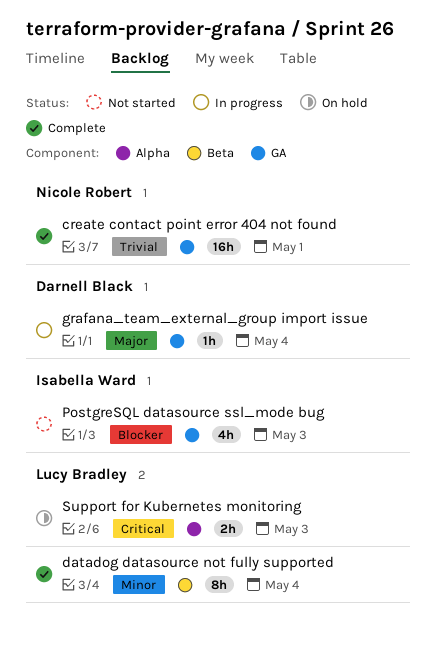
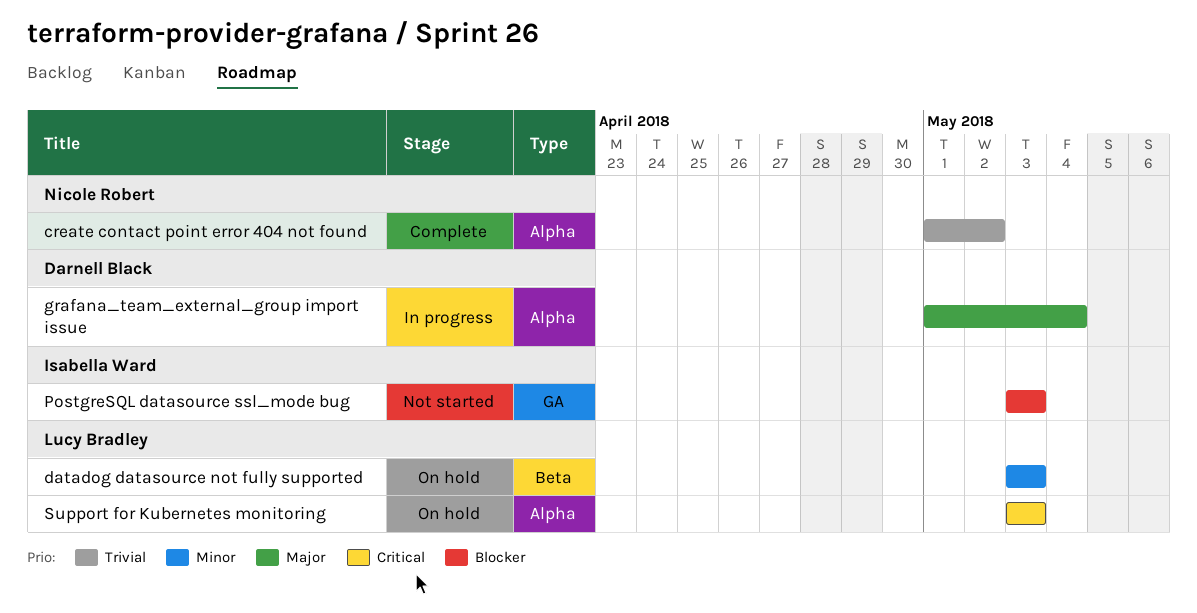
create contact point error 404 not found, label: GA -> Alpha
create contact point error 404 not found, due: May 1 -> May 2
datadog datasource not fully supported, status: Complete -> On hold
datadog datasource not fully supported, due: May 4 -> May 3
grafana_team_external_group import issue, label: GA -> Alpha

